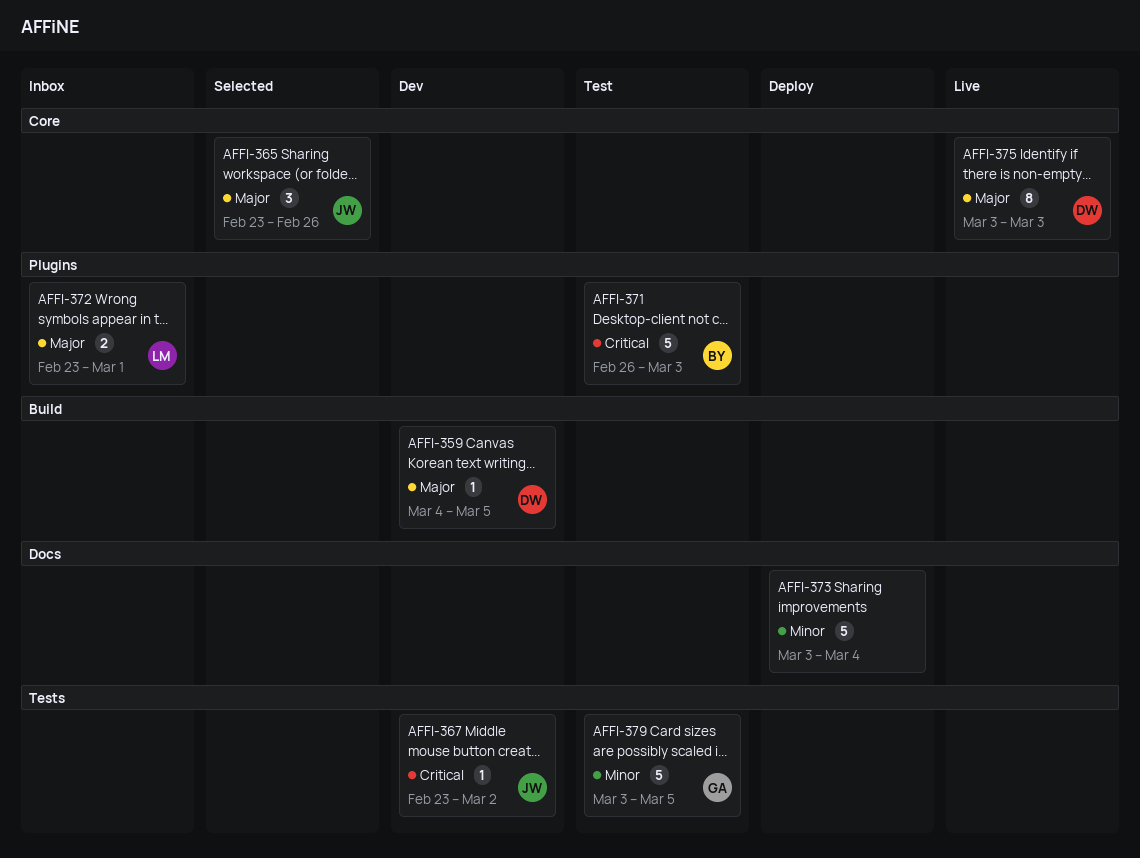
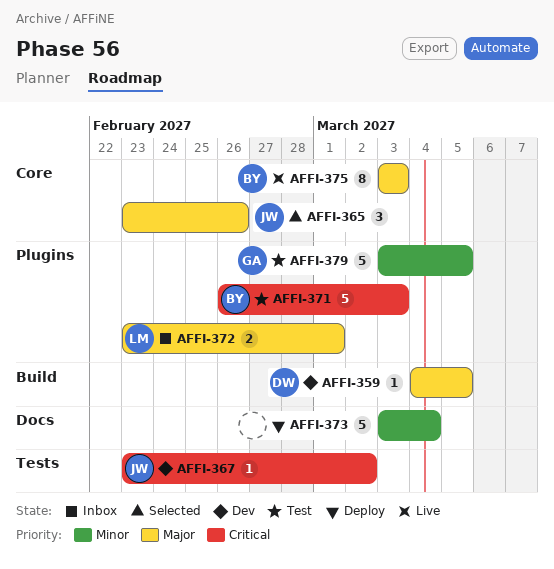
AFFI-375, owner: DW -> BY
AFFI-379, label: Tests -> Plugins

